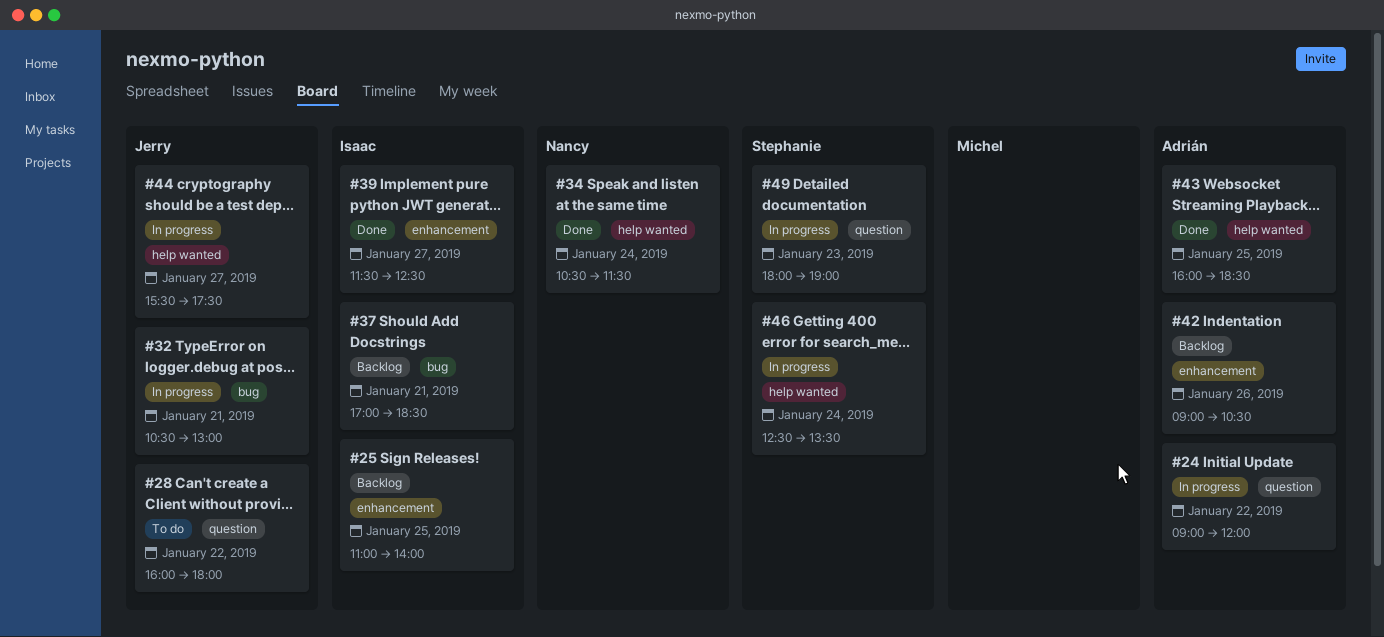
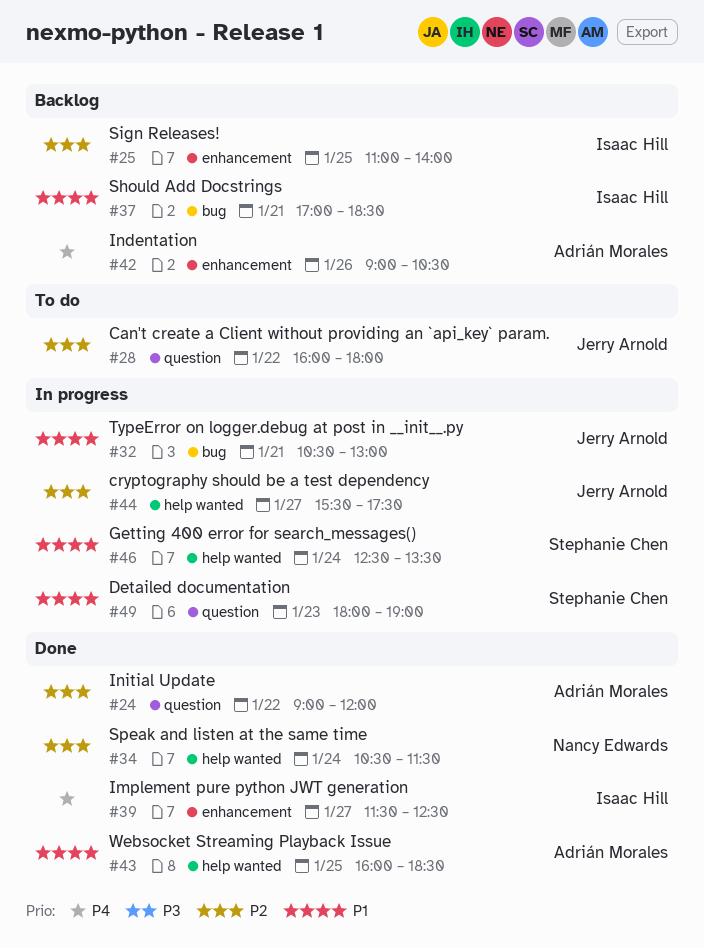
#24, status: In progress -> Done

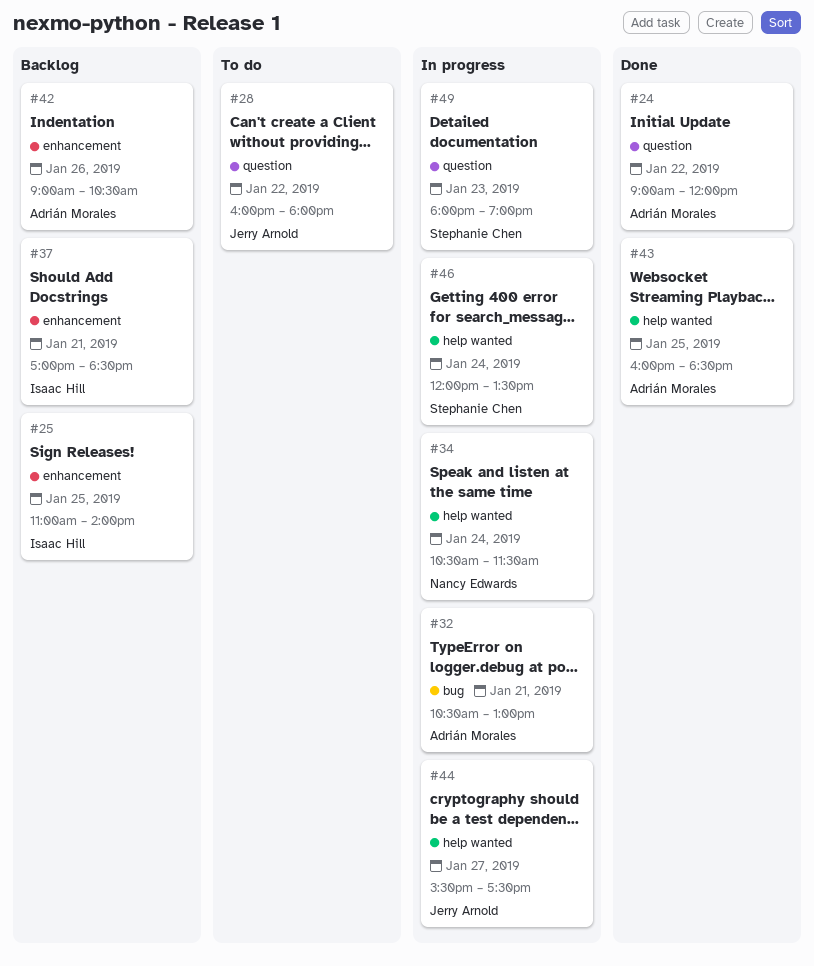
#32, owner: Jerry Arnold -> Adrián Morales
#34, status: Done -> In progress
#37, label: bug -> enhancement
#39: present -> none
#46, begins: 12:30 -> 12:00

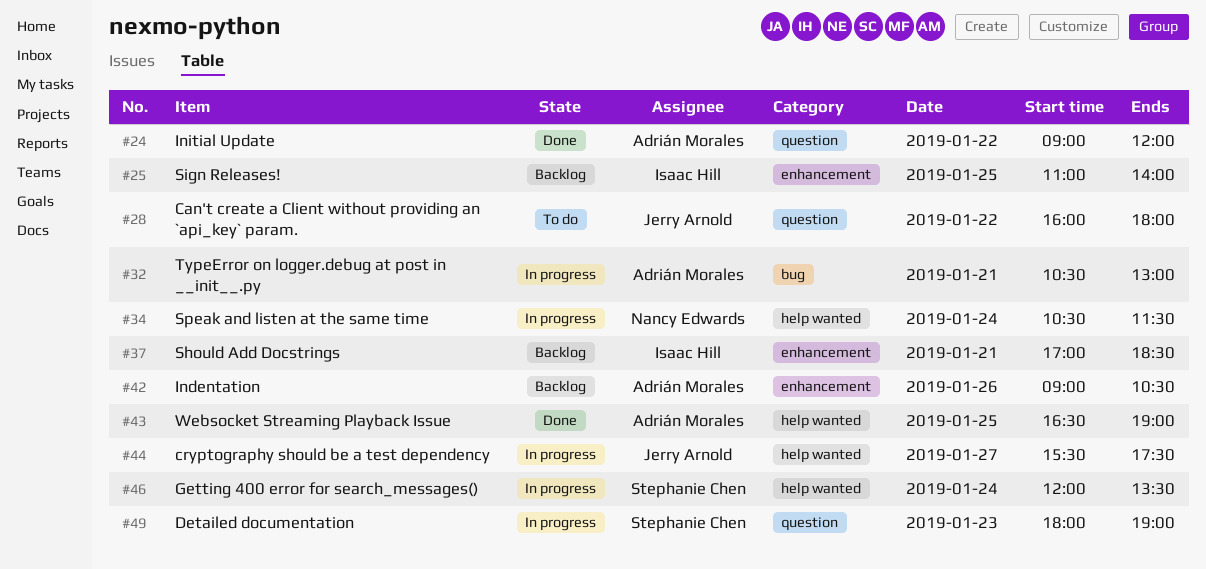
#43, begins: 16:00 -> 16:30
#43, ends: 18:30 -> 19:00

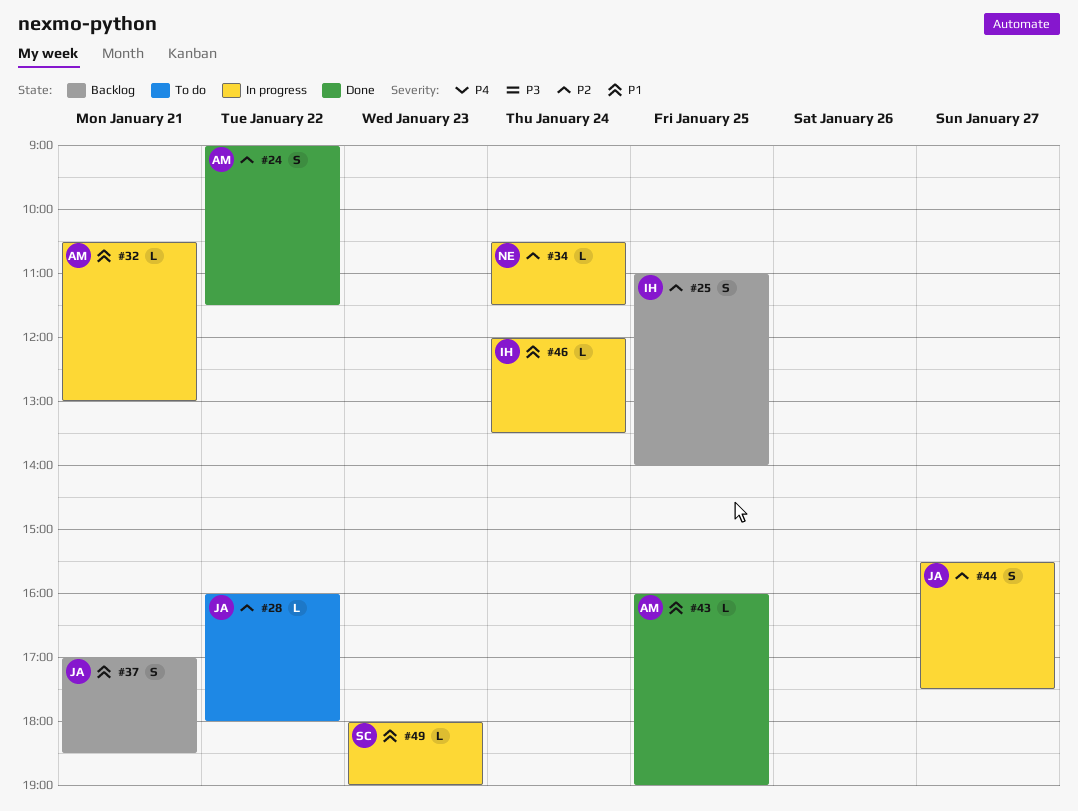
#24, ends: 12:00 -> 11:30
#37, owner: Isaac Hill -> Jerry Arnold
#42: present -> none
#43, begins: 16:30 -> 16:00
#46, owner: Stephanie Chen -> Isaac Hill

